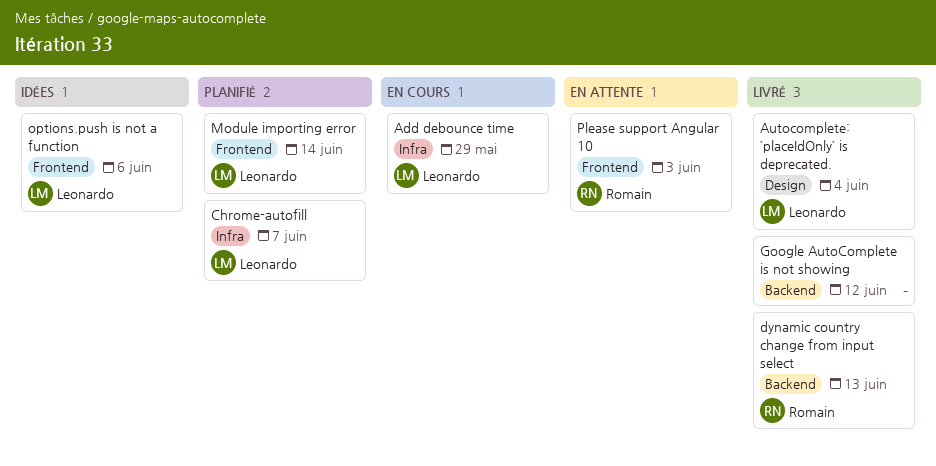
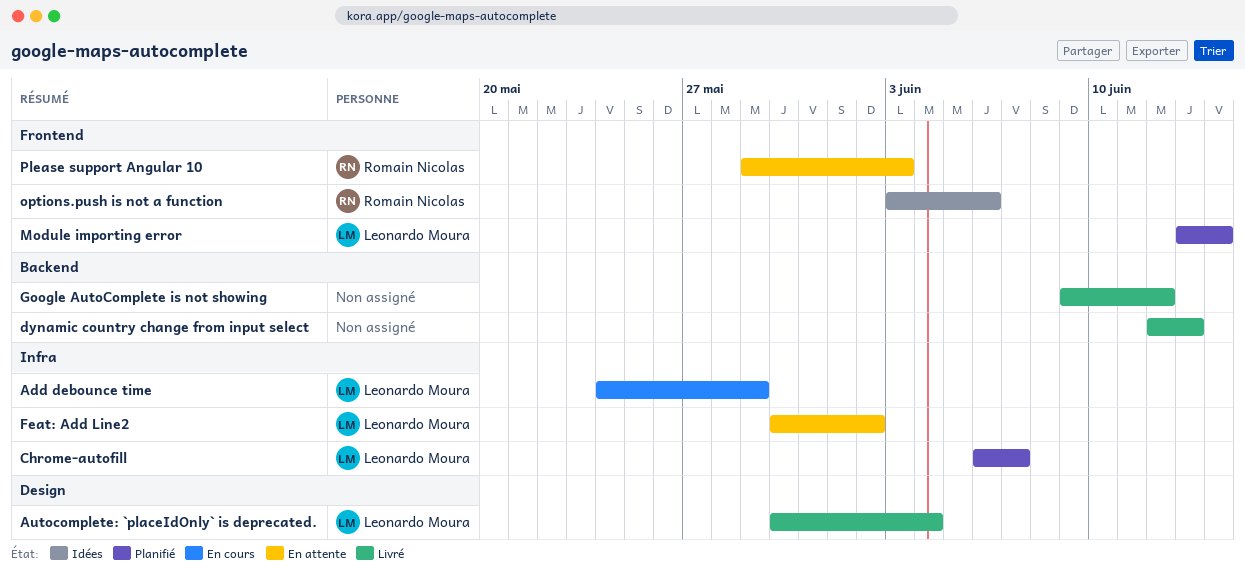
dynamic country change from input select, owner: Romain Nicolas -> none
Feat: Add Line2: none -> present
options.push is not a function, owner: Leonardo Moura -> Romain Nicolas

